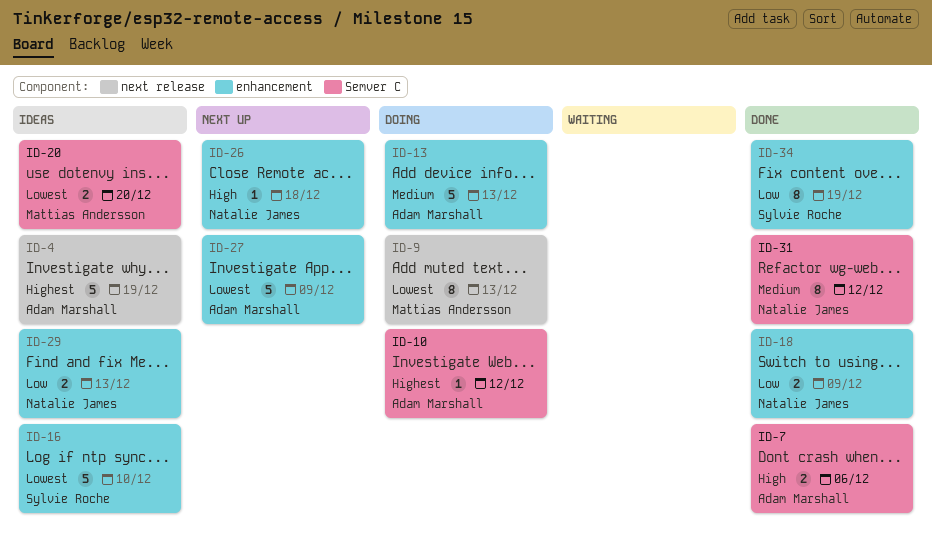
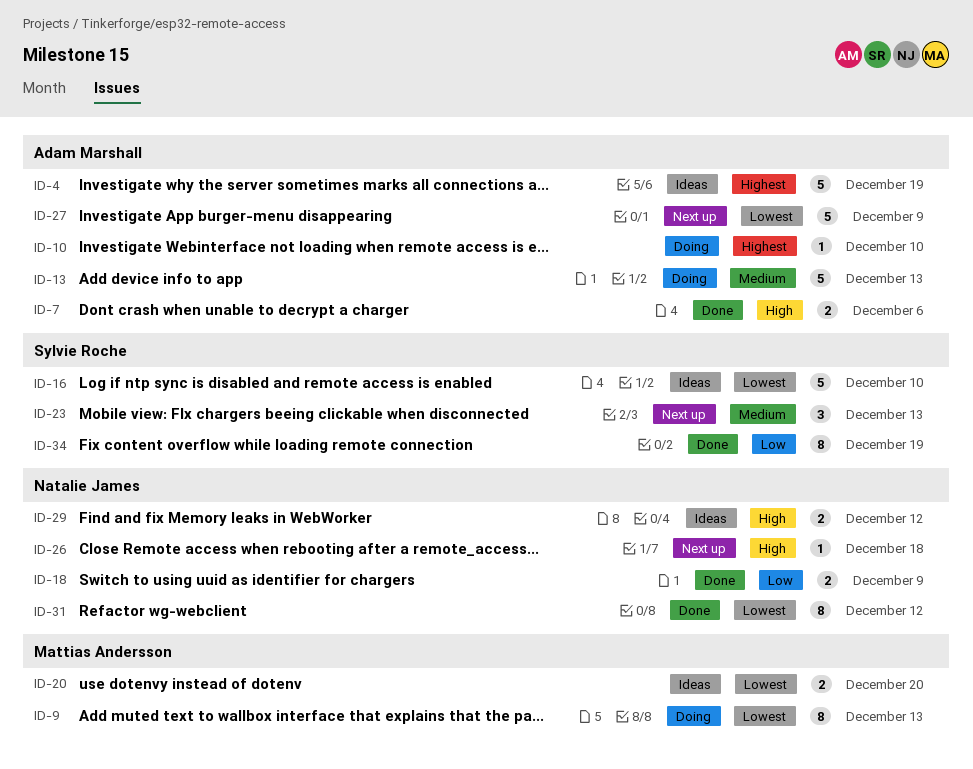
ID-10, due: Dec 12 -> Dec 10
ID-23: none -> present
ID-29, priority: Low -> High
ID-29, due: Dec 13 -> Dec 12
ID-31, priority: Medium -> Lowest

